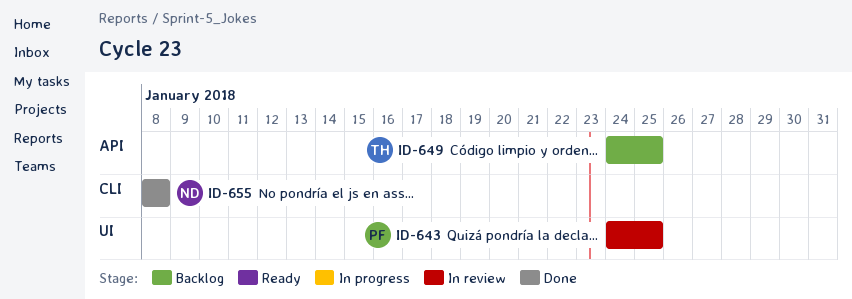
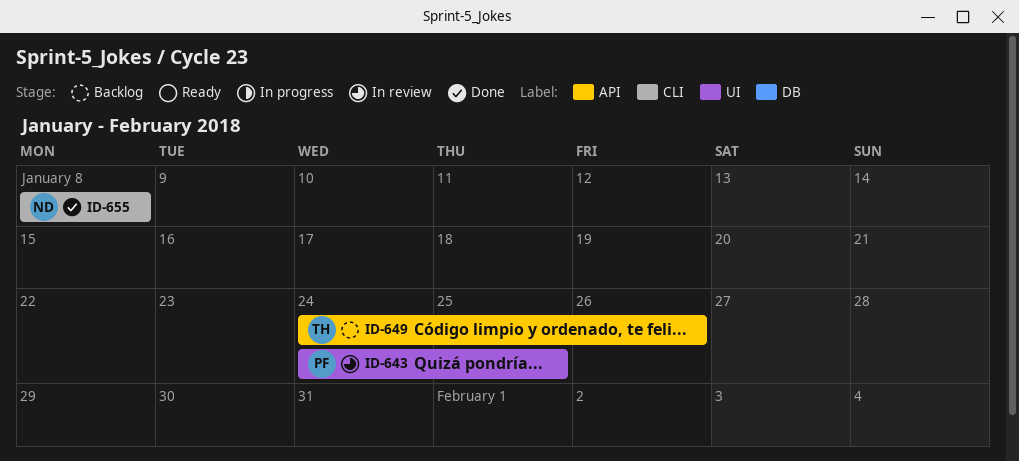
ID-649, due: Jan 25 -> Jan 26

